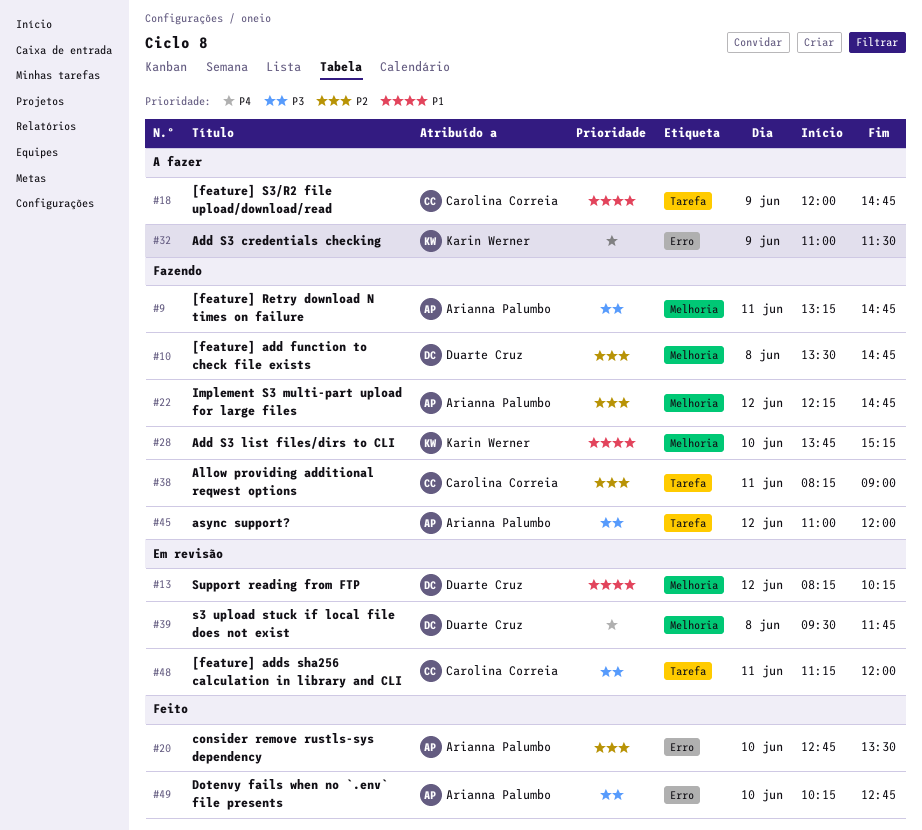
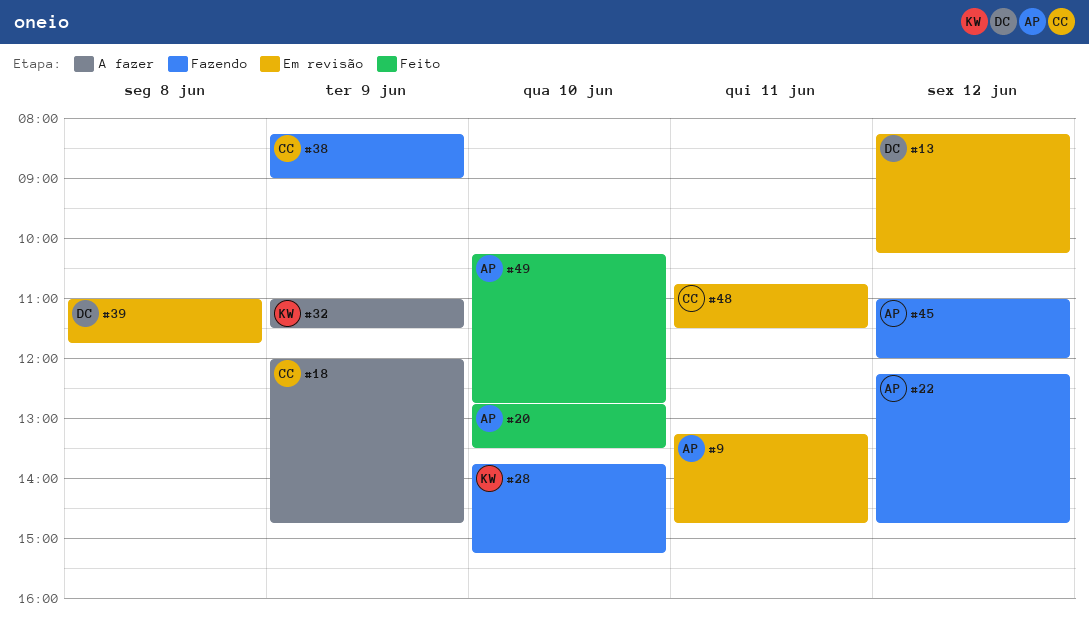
#9, status: Fazendo -> Em revisão
#10: present -> none
#38, day: Jun 11 -> Jun 9
#39, begins: 09:30 -> 11:00
#48, begins: 11:15 -> 10:45
#48, ends: 12:00 -> 11:30

